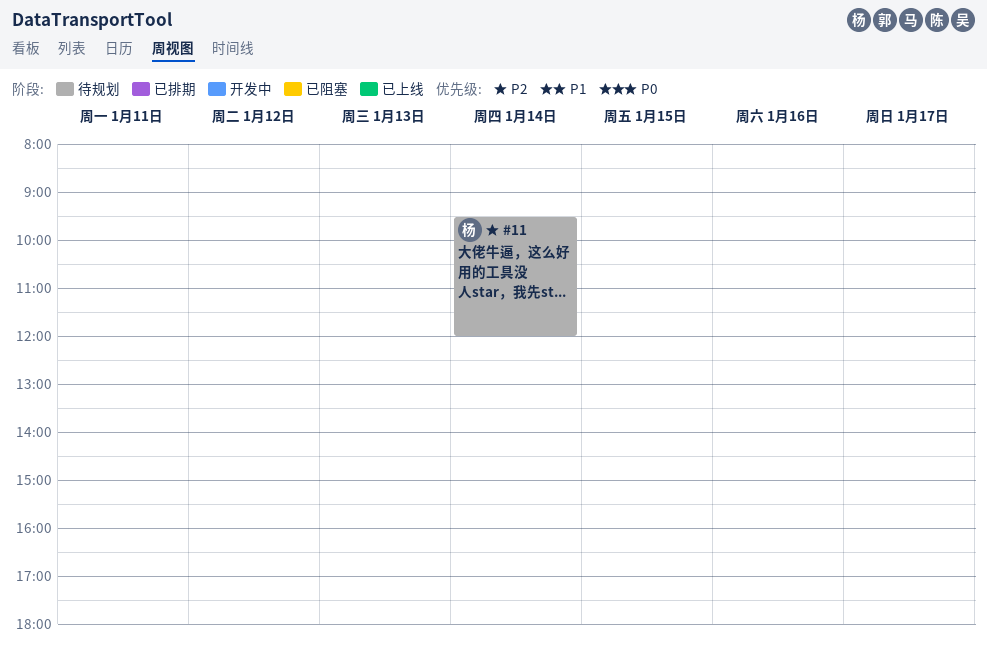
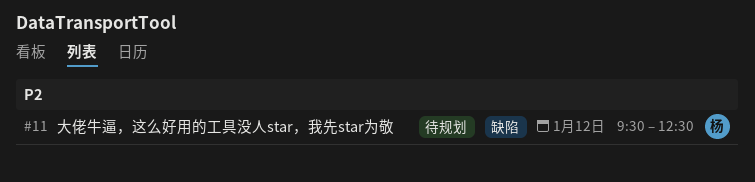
#11, day: Jan 14 -> Jan 12
#11, ends: 12:00 -> 12:30

